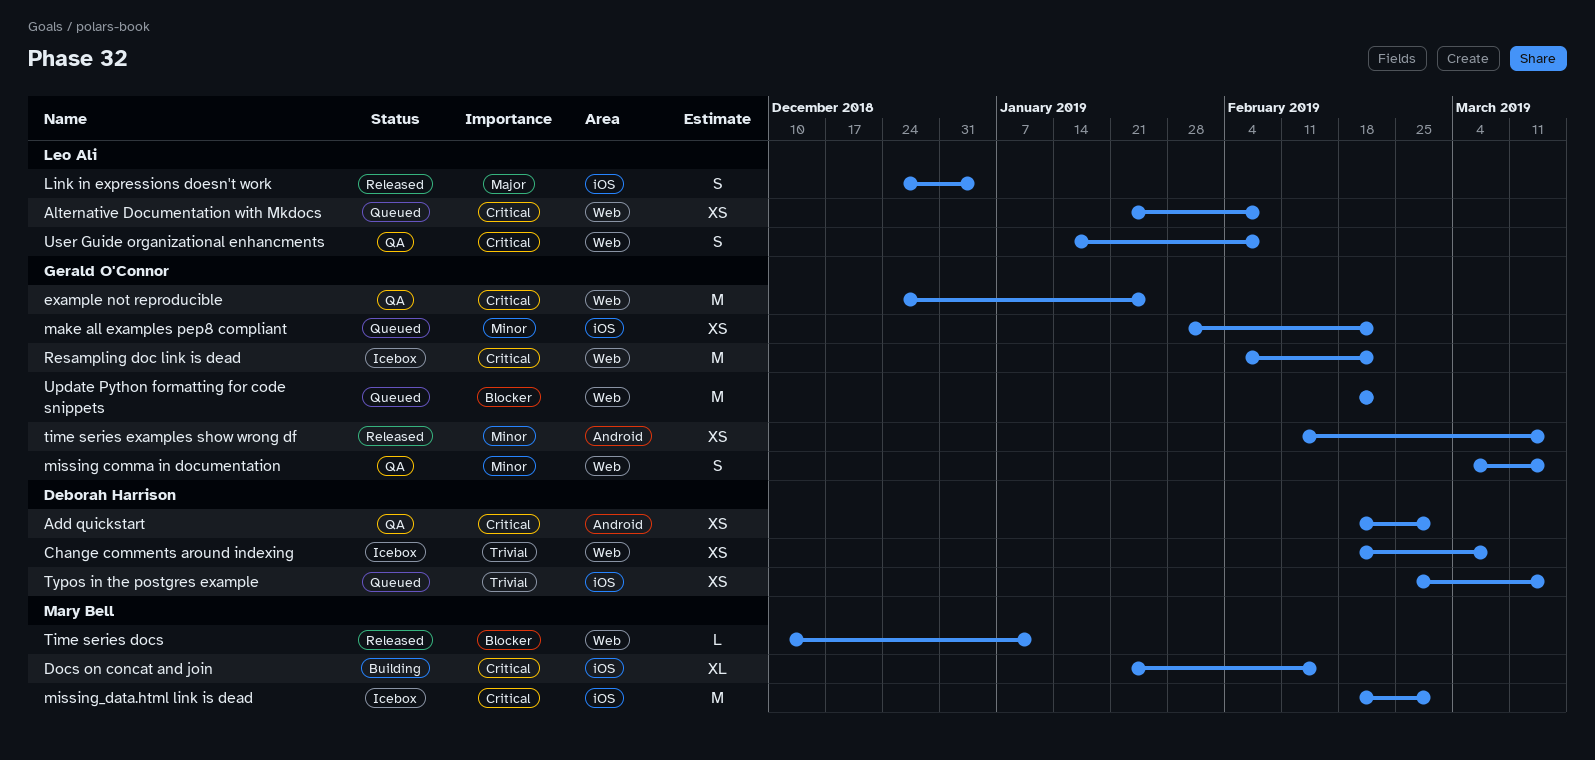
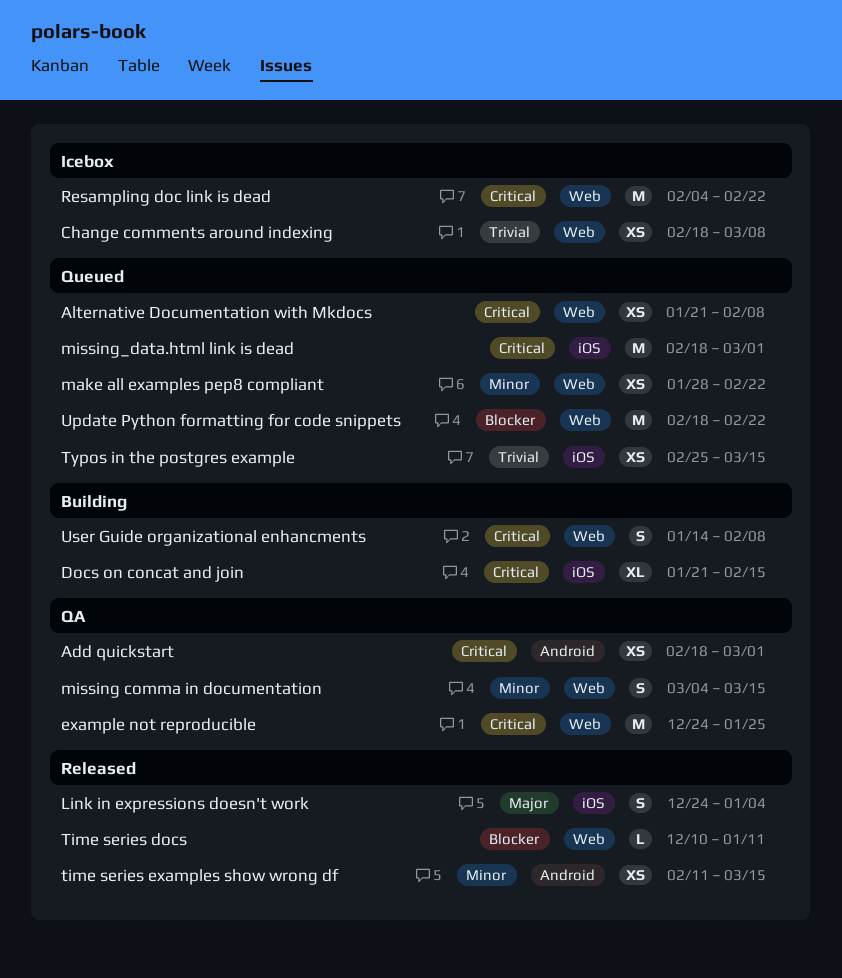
make all examples pep8 compliant, label: iOS -> Web
missing_data.html link is dead, status: Icebox -> Queued
User Guide organizational enhancments, status: QA -> Building

